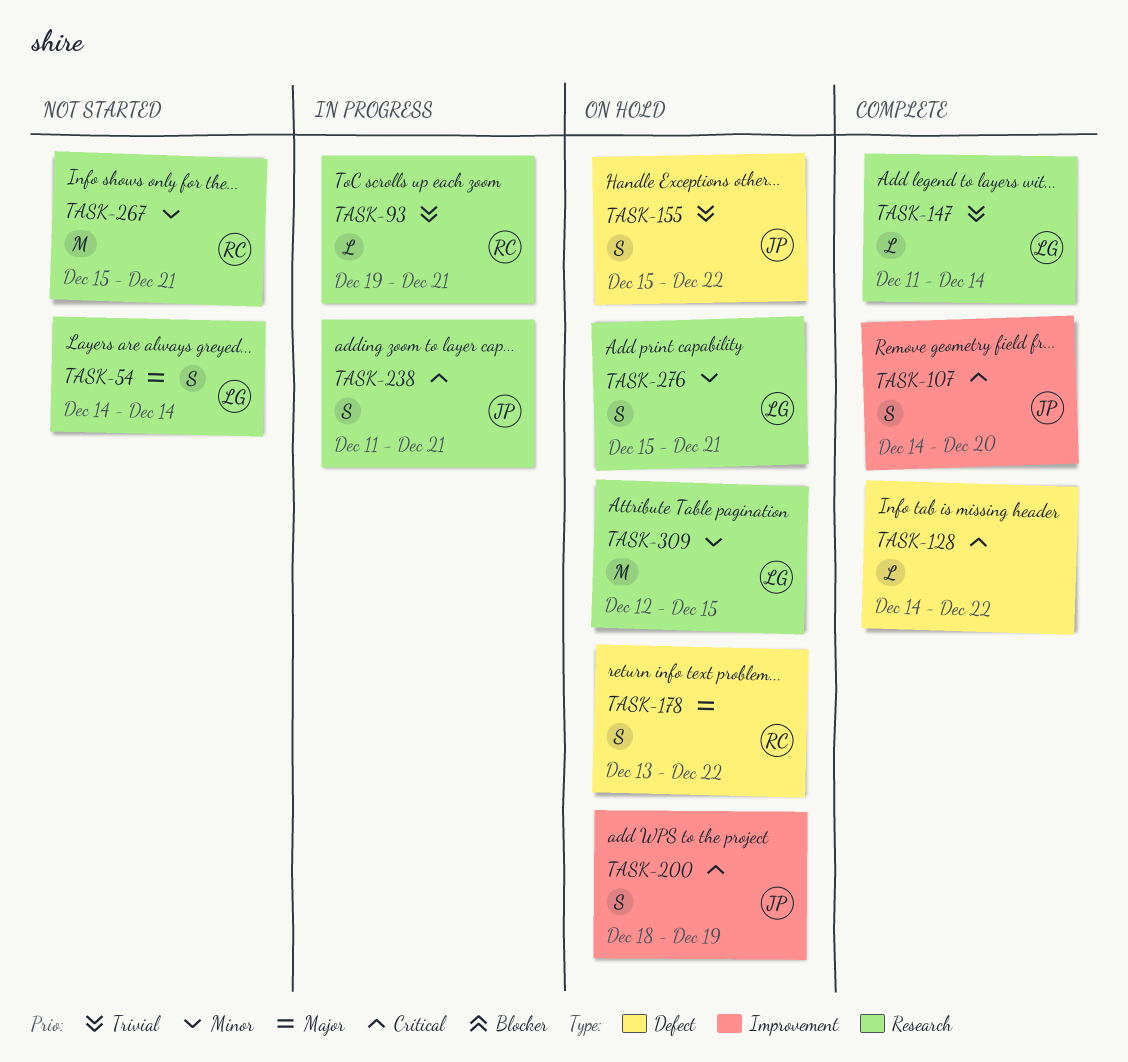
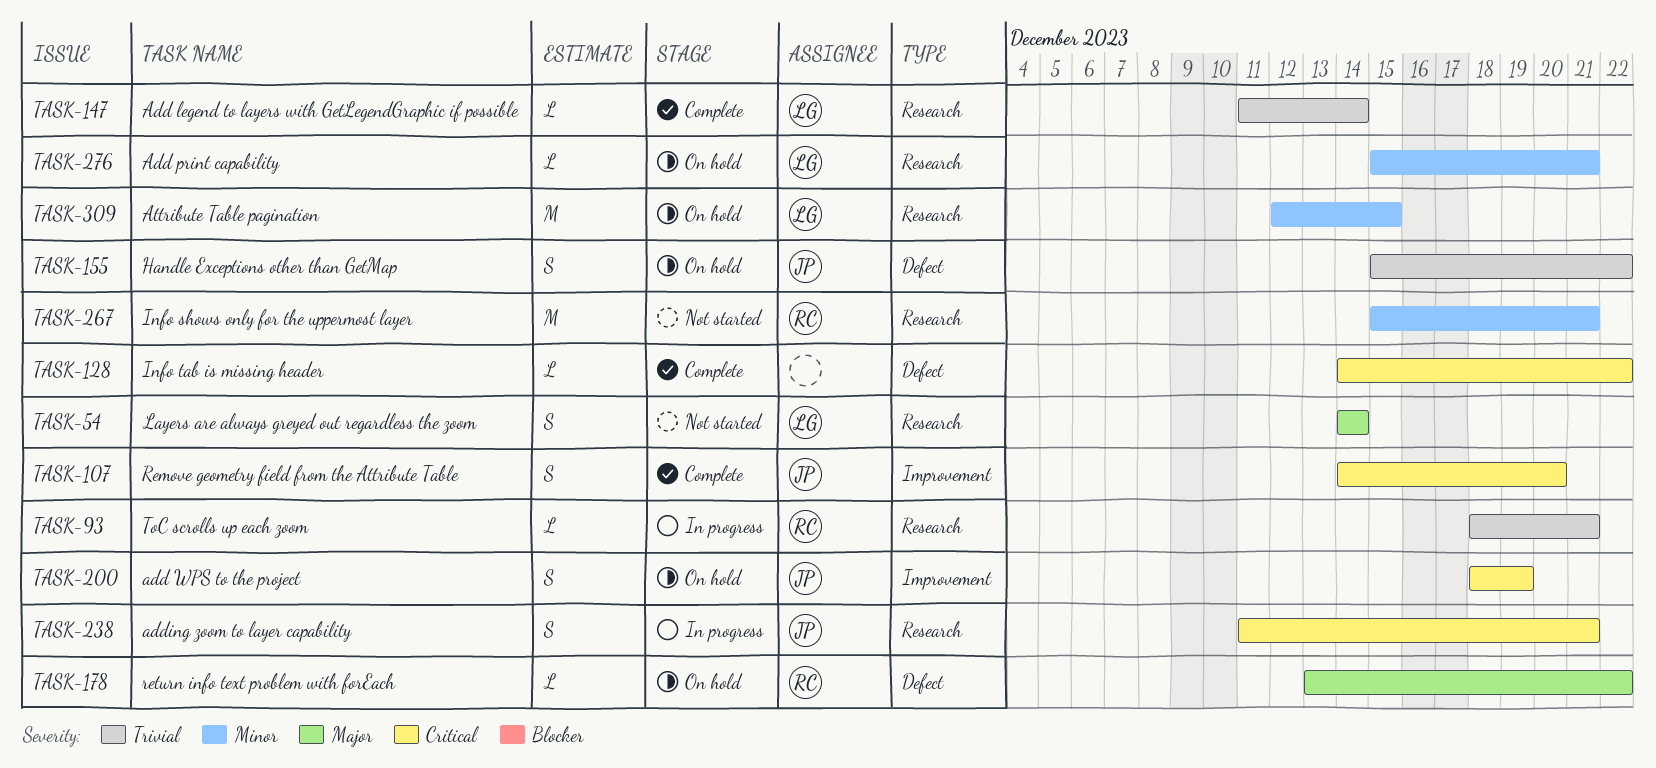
TASK-93, start: Dec 19 -> Dec 18
TASK-178, estimate: S -> L
TASK-276, estimate: S -> L

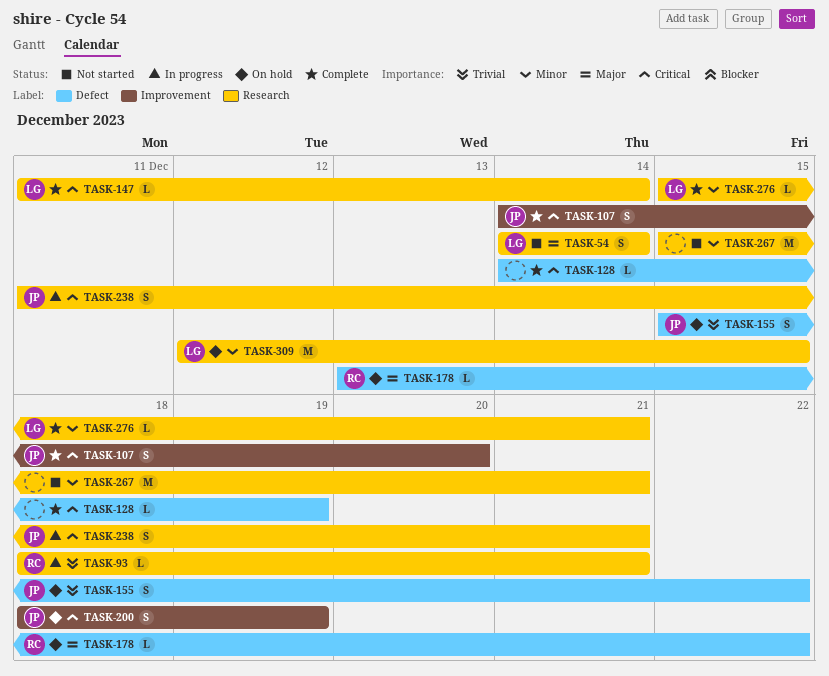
TASK-128, due: Dec 22 -> Dec 19
TASK-147, priority: Trivial -> Critical
TASK-267, owner: RC -> none
TASK-276, status: On hold -> Complete

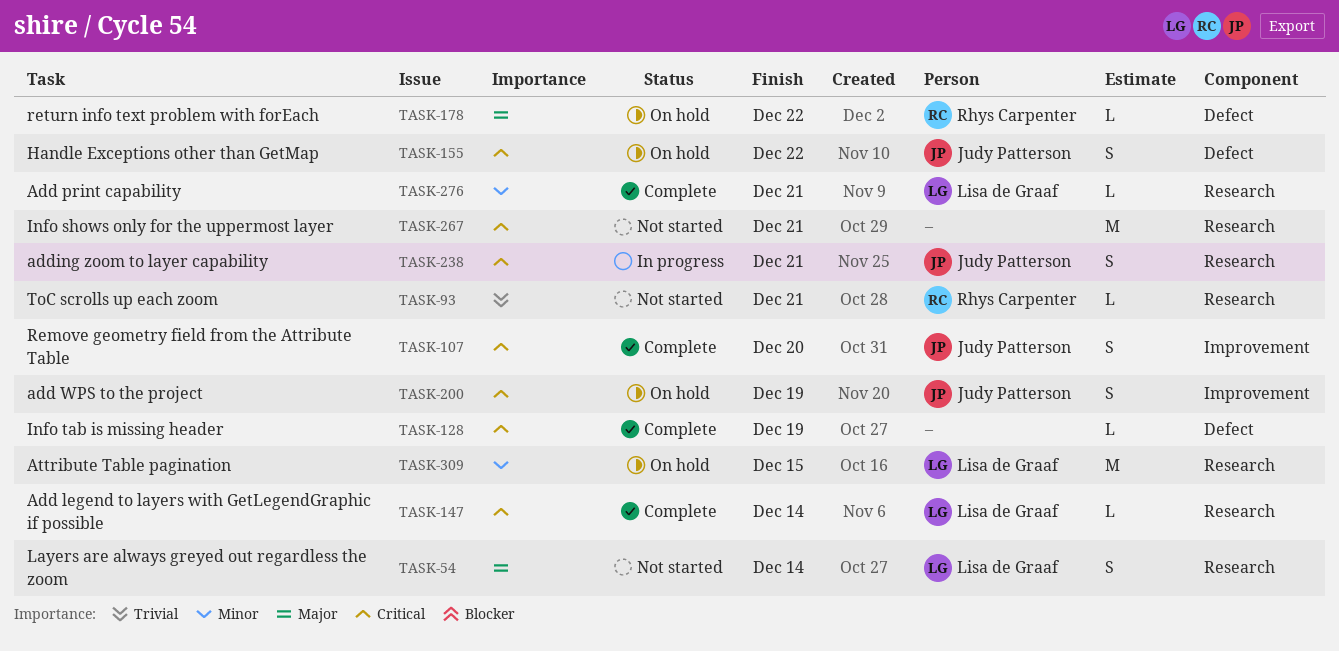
TASK-93, status: In progress -> Not started
TASK-155, priority: Trivial -> Critical
TASK-267, priority: Minor -> Critical

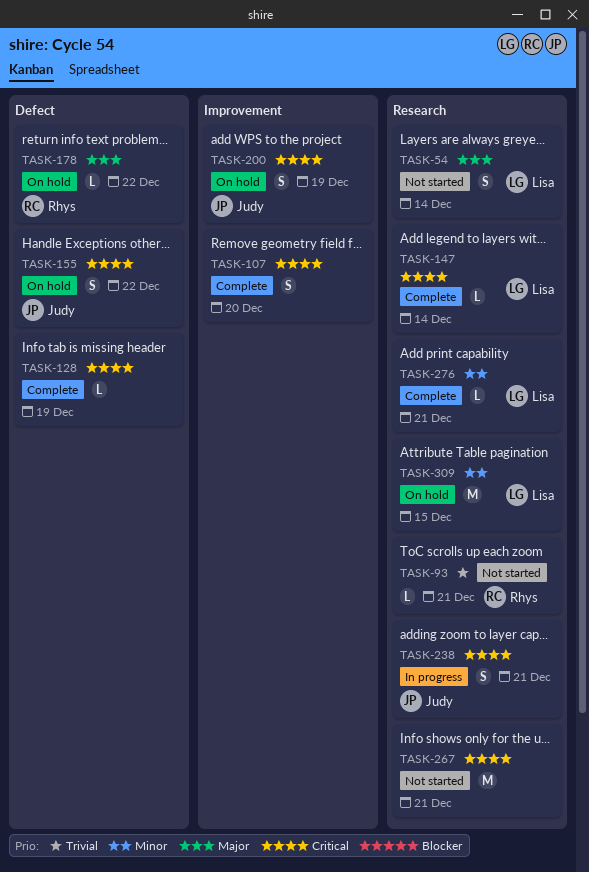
TASK-107, owner: Judy Patterson -> none

